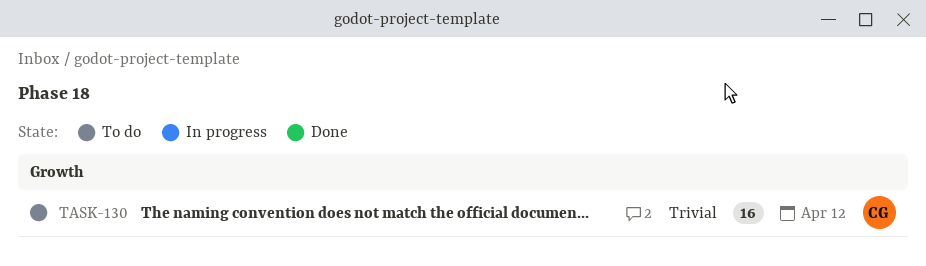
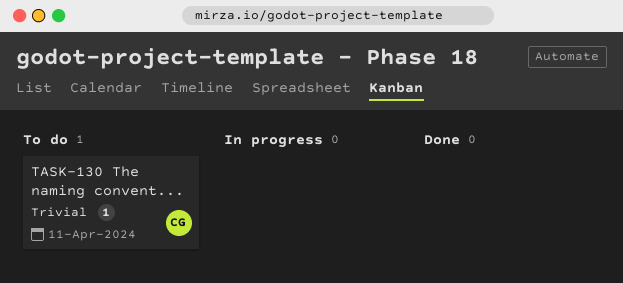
TASK-130, estimate: 16 -> 1
TASK-130, due: Apr 12 -> Apr 11

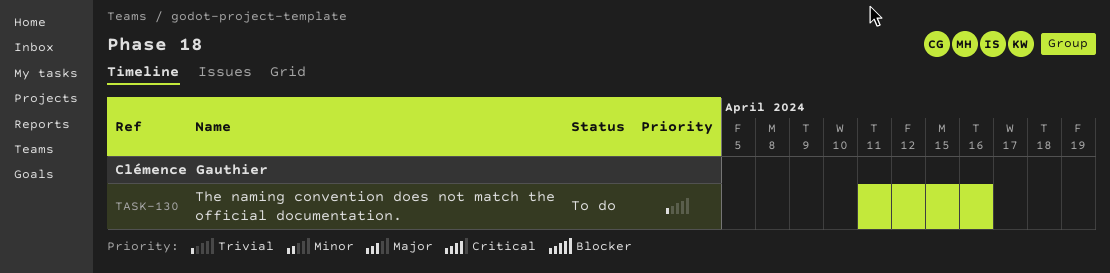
TASK-130, due: Apr 11 -> Apr 16

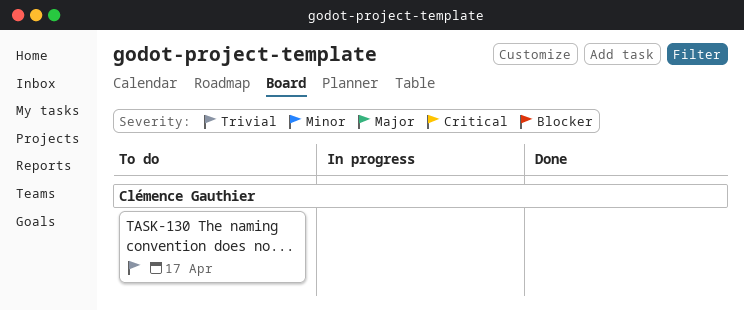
TASK-130, due: Apr 16 -> Apr 17

